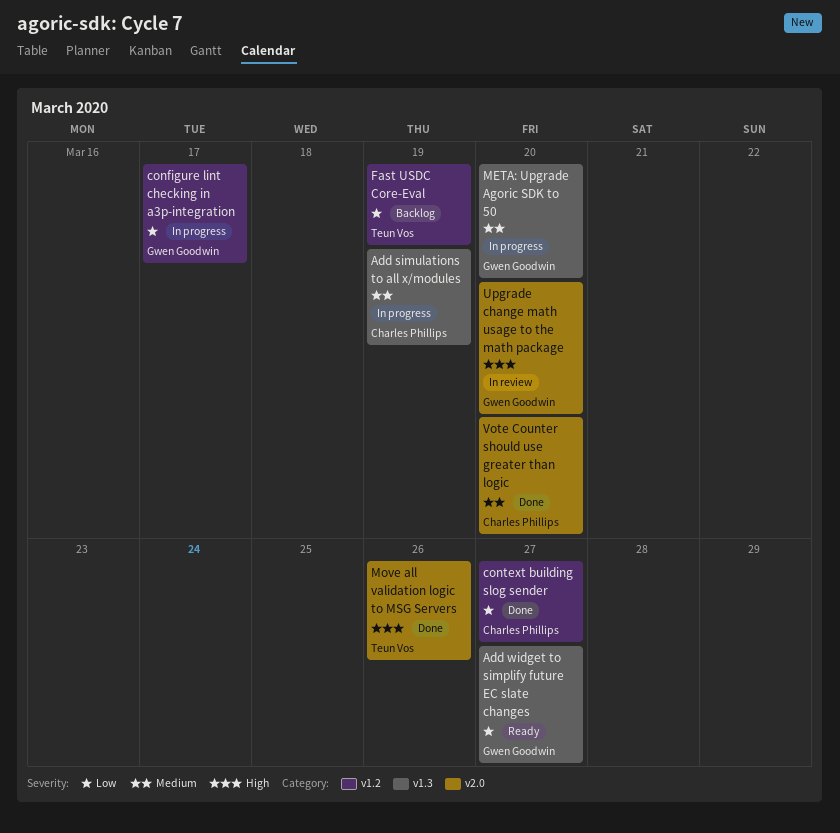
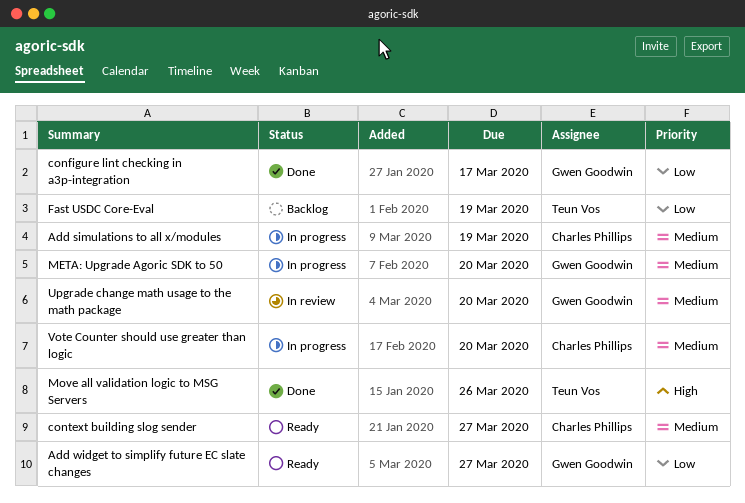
configure lint checking in a3p-integration, status: In progress -> Done
context building slog sender, status: Done -> Ready
context building slog sender, priority: Low -> Medium
Upgrade change math usage to the math package, priority: High -> Medium
Vote Counter should use greater than logic, status: Done -> In progress

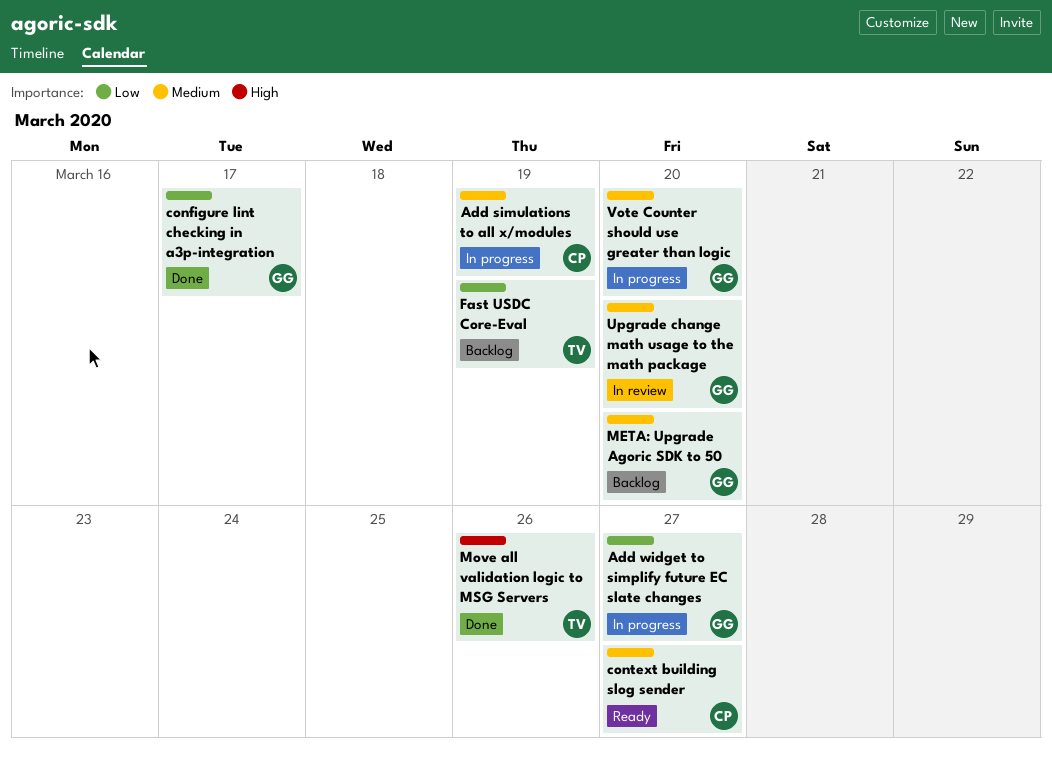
Add widget to simplify future EC slate changes, status: Ready -> In progress
META: Upgrade Agoric SDK to 50, status: In progress -> Backlog
Vote Counter should use greater than logic, owner: Charles Phillips -> Gwen Goodwin

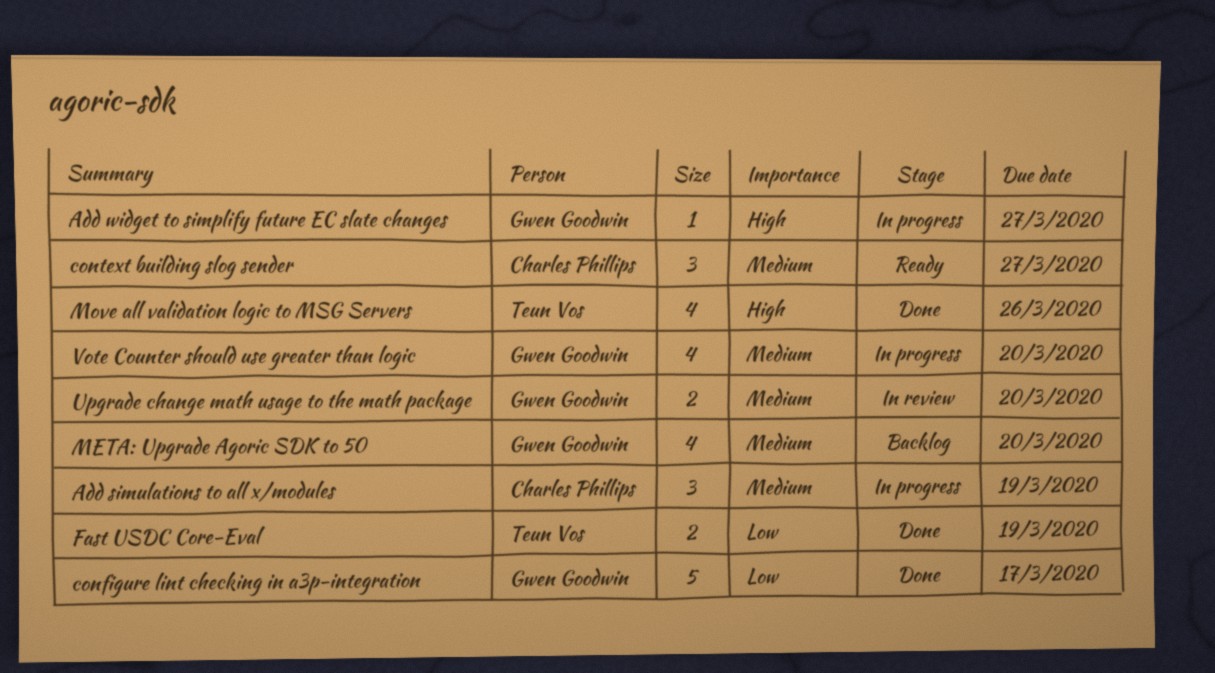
Add widget to simplify future EC slate changes, priority: Low -> High
Fast USDC Core-Eval, status: Backlog -> Done

